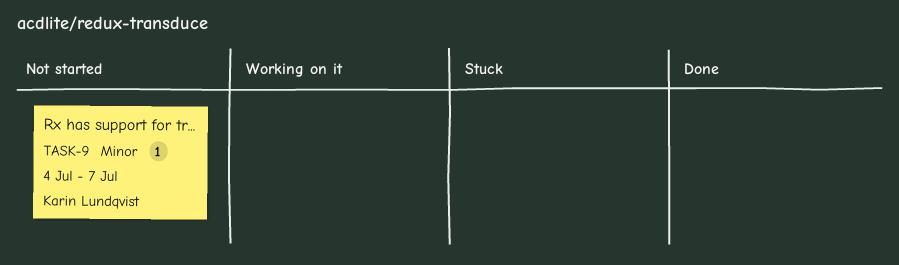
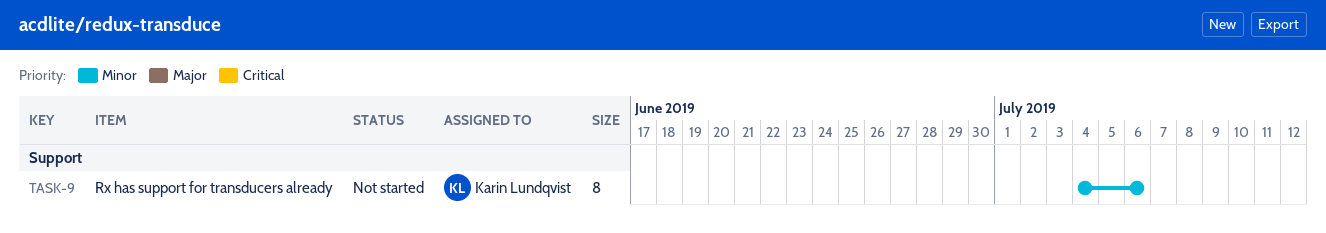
TASK-9, estimate: 1 -> 8
TASK-9, due: Jul 7 -> Jul 6

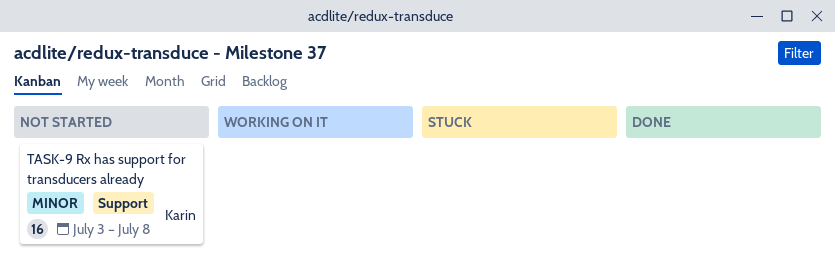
TASK-9, estimate: 8 -> 16
TASK-9, start: Jul 4 -> Jul 3
TASK-9, due: Jul 6 -> Jul 8

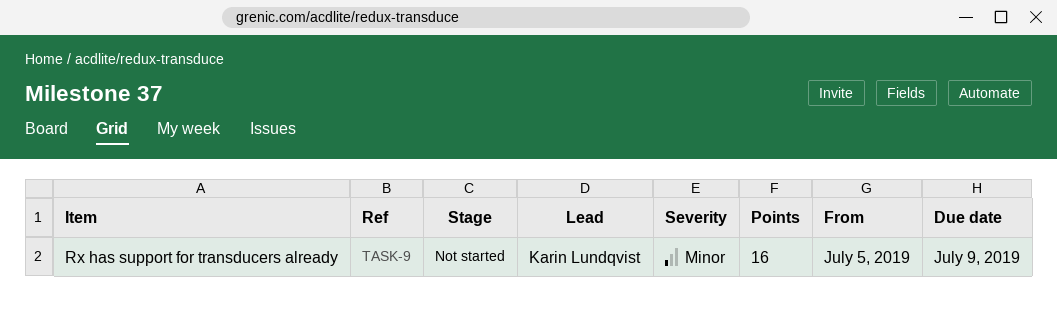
TASK-9, start: Jul 3 -> Jul 5
TASK-9, due: Jul 8 -> Jul 9

